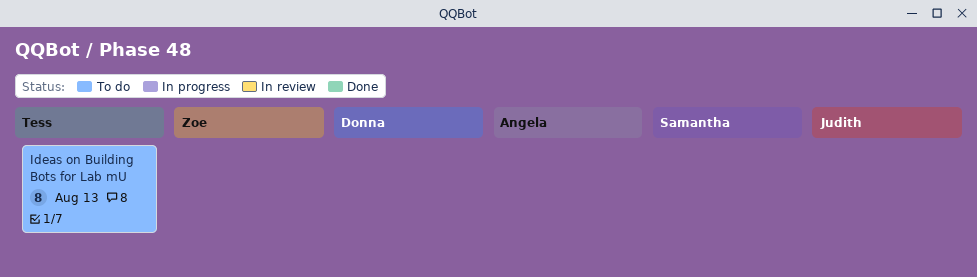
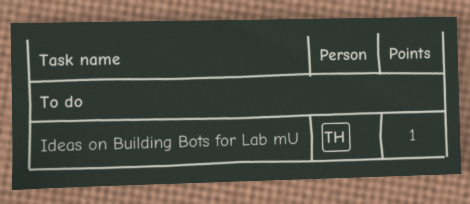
Ideas on Building Bots for Lab mU, estimate: 8 -> 1

